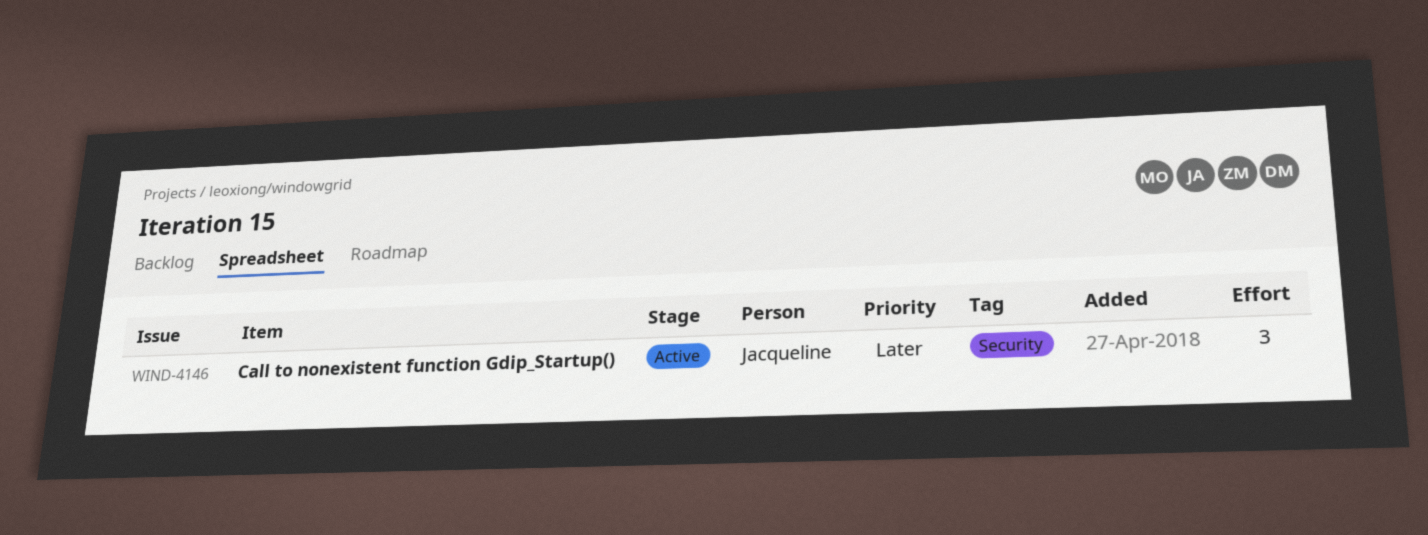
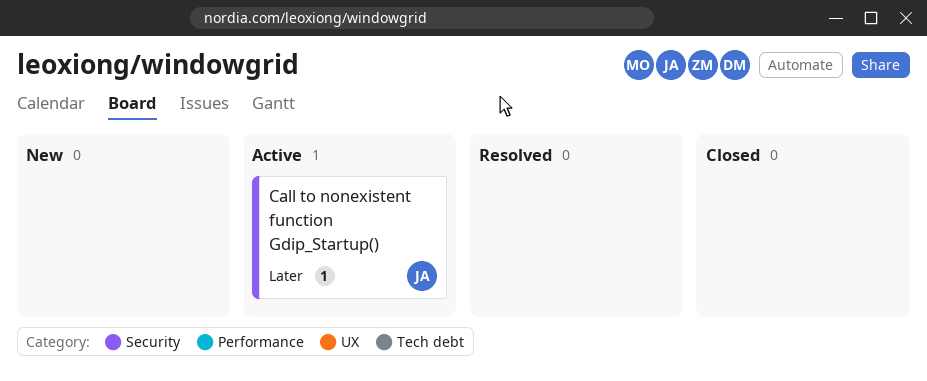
Call to nonexistent function Gdip_Startup(), estimate: 3 -> 1

